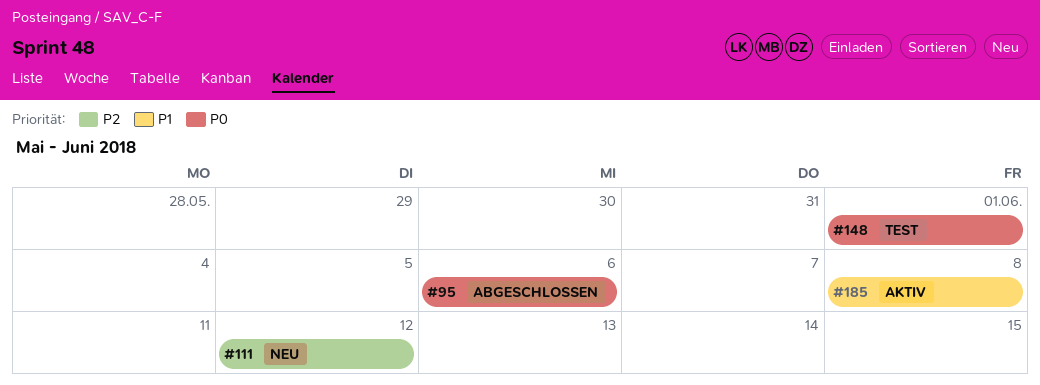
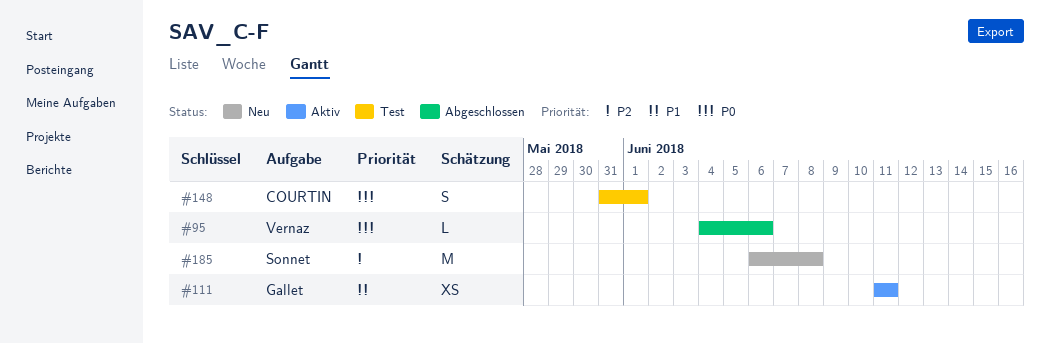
#111, status: Neu -> Aktiv
#111, priority: P2 -> P1
#111, due: Jun 12 -> Jun 11
#185, status: Aktiv -> Neu
#185, priority: P1 -> P2

